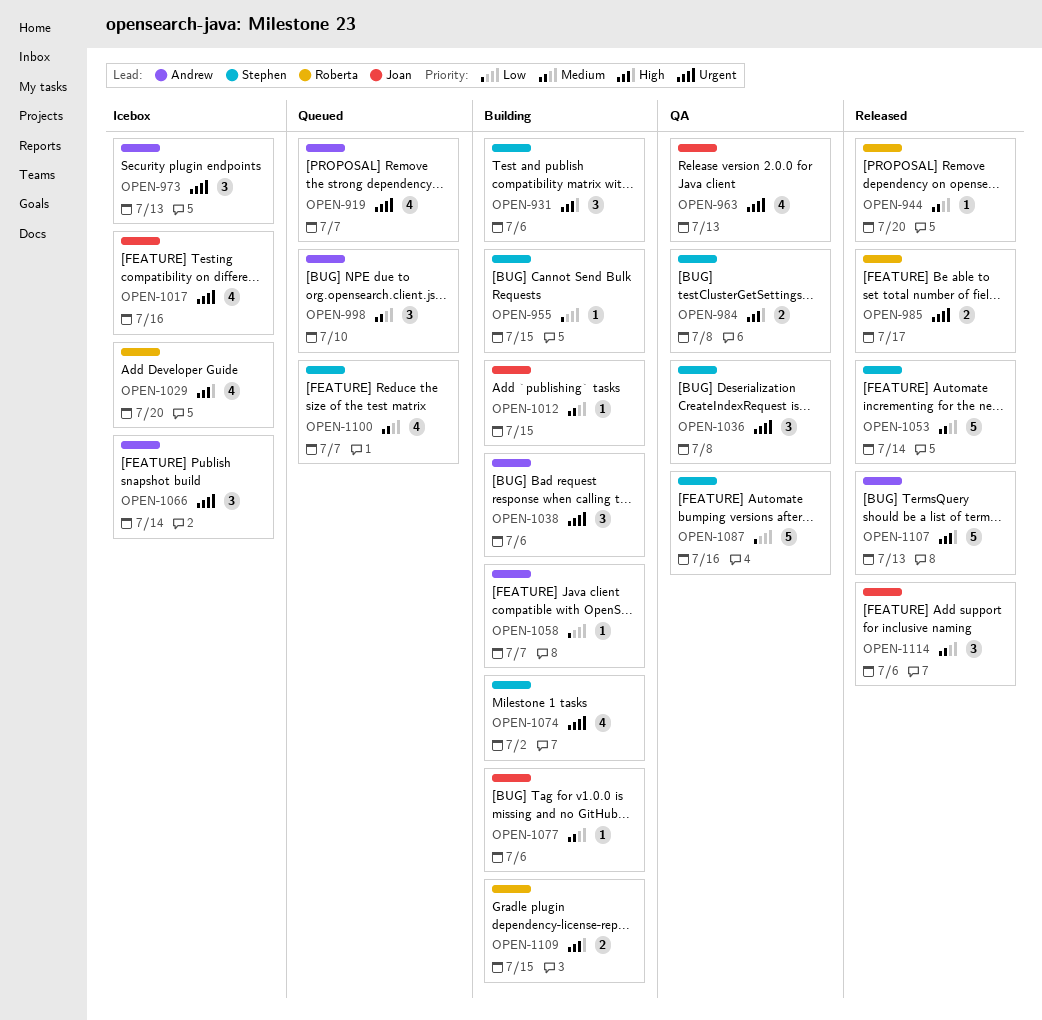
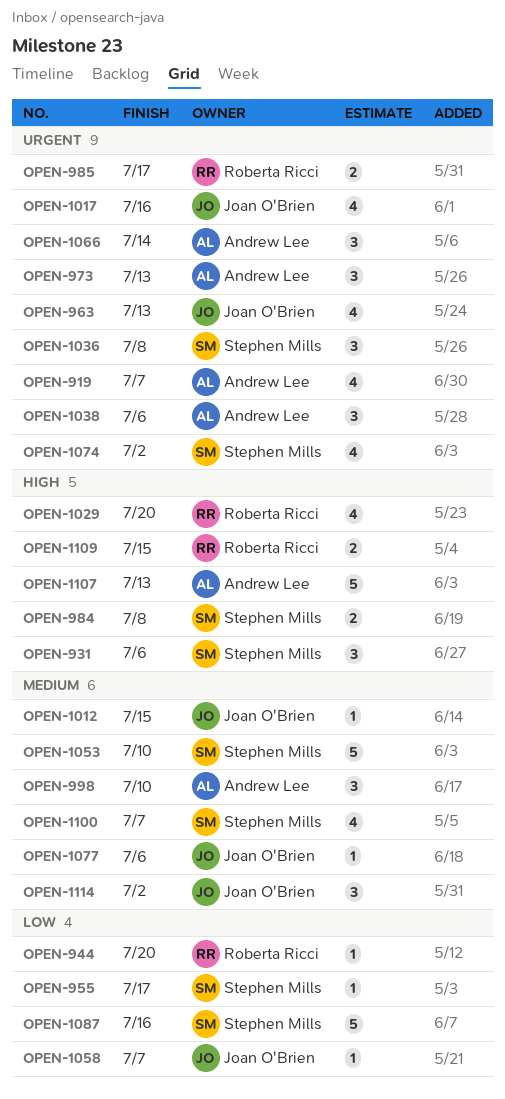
OPEN-944, priority: Medium -> Low
OPEN-955, due: Jul 15 -> Jul 17
OPEN-1053, due: Jul 14 -> Jul 10
OPEN-1058, owner: Andrew Lee -> Joan O'Brien
OPEN-1114, due: Jul 6 -> Jul 2

